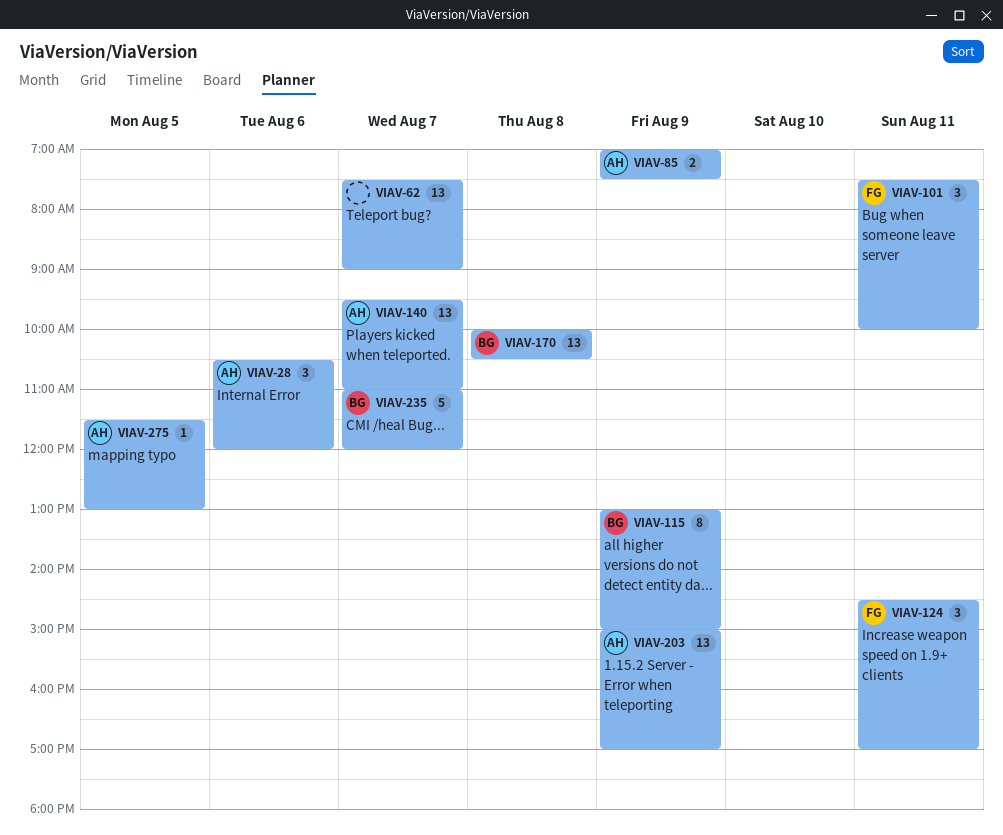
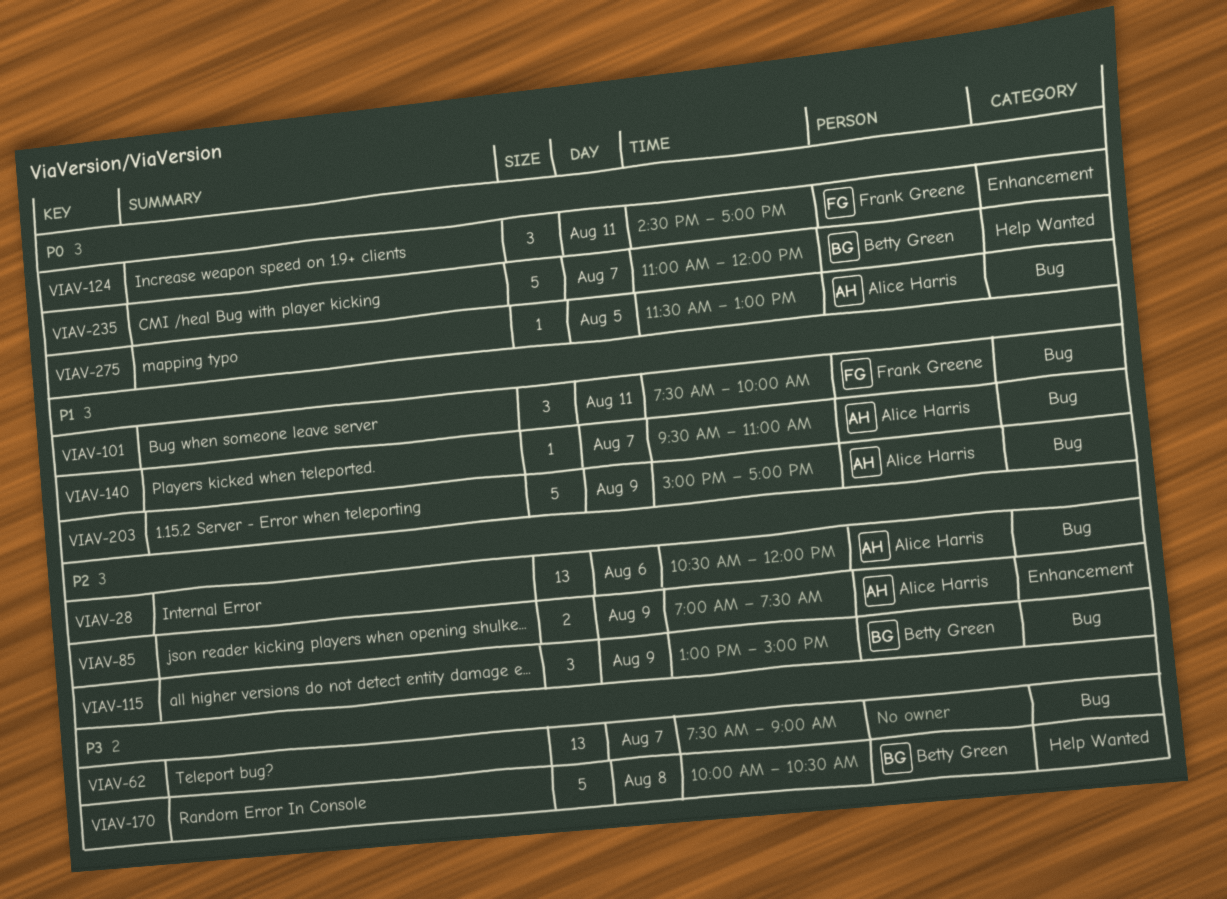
VIAV-28, estimate: 3 -> 13
VIAV-115, estimate: 8 -> 3
VIAV-140, estimate: 13 -> 1
VIAV-170, estimate: 13 -> 5
VIAV-203, estimate: 13 -> 5

